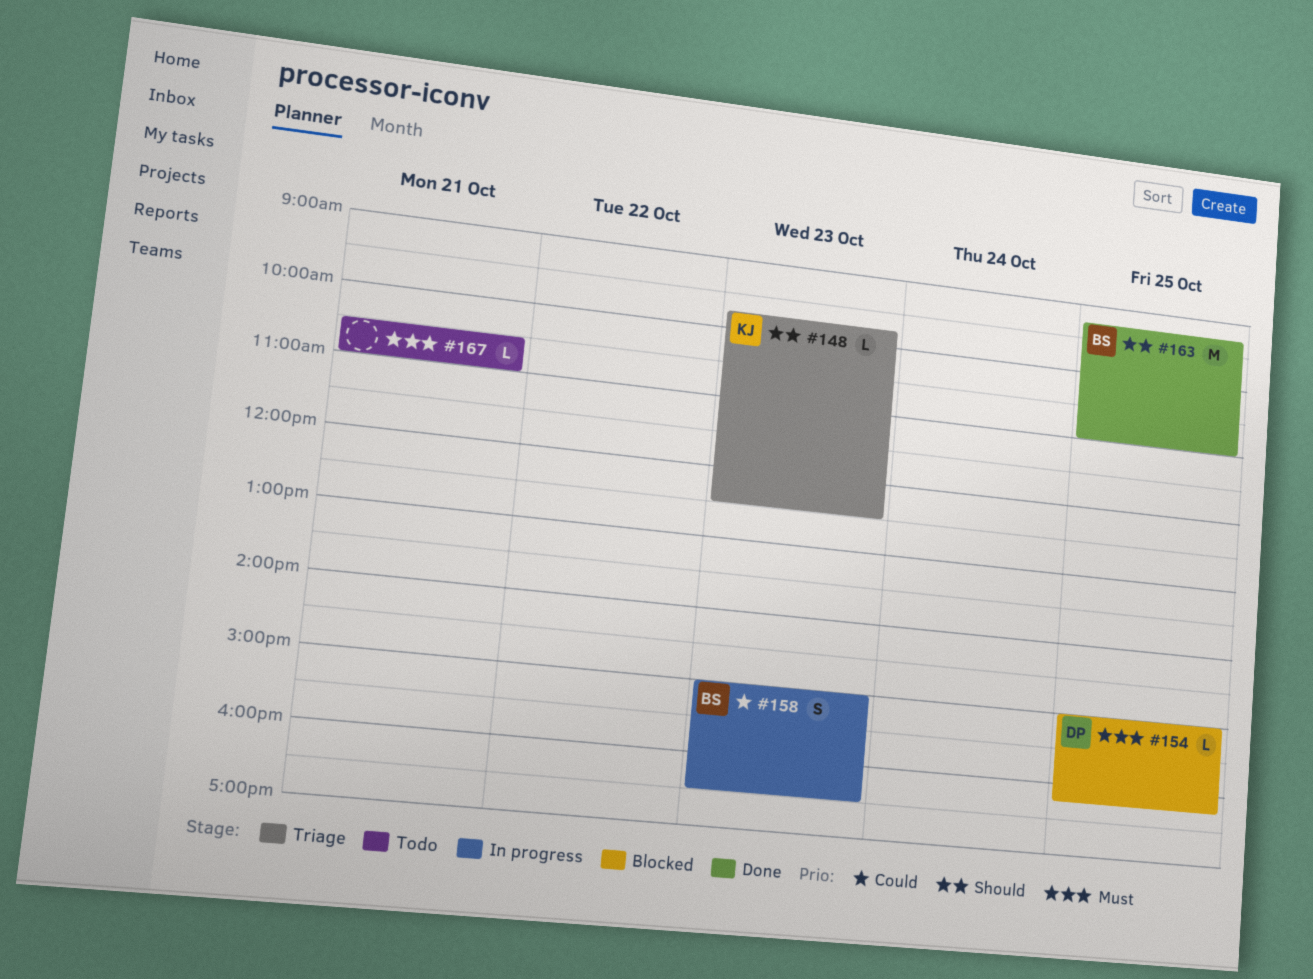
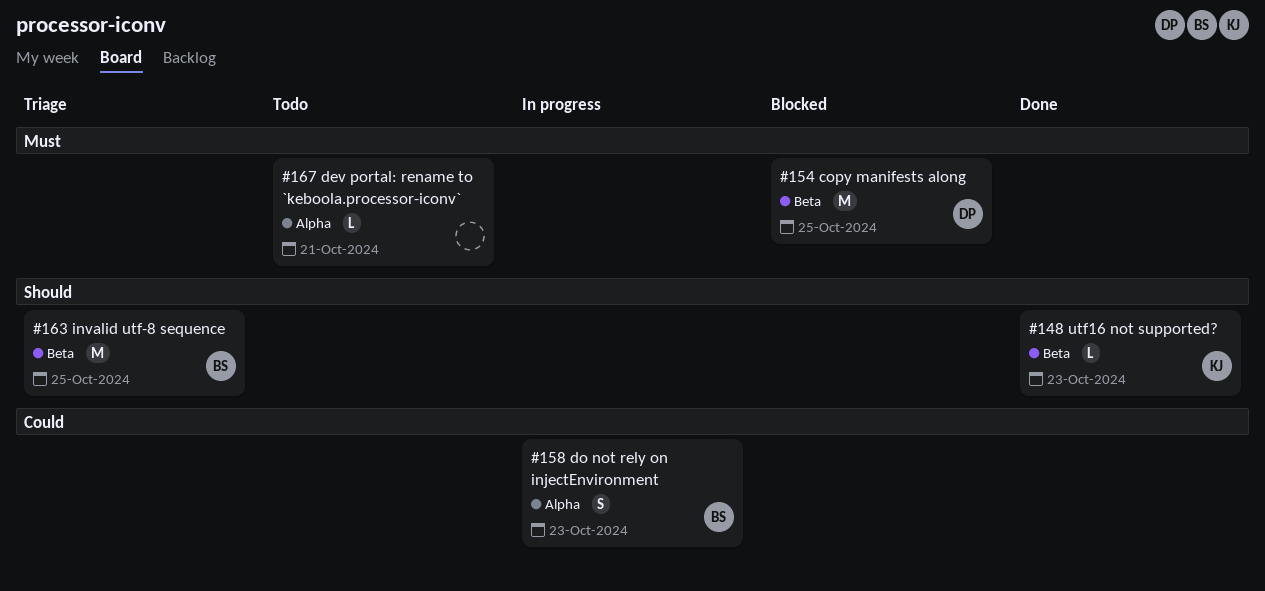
#148, status: Triage -> Done
#154, estimate: L -> M
#163, status: Done -> Triage

